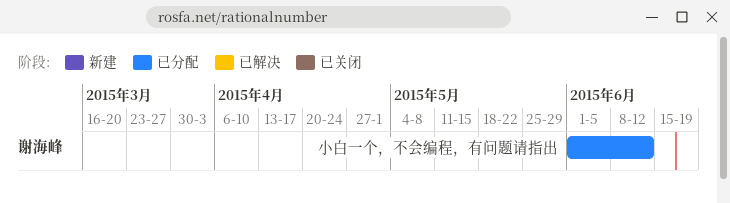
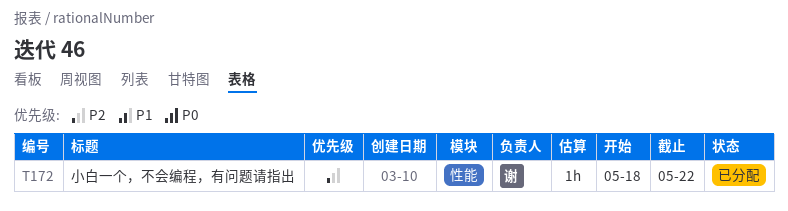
小白一个，不会编程，有问题请指出, start: Jun 1 -> May 18
小白一个，不会编程，有问题请指出, due: Jun 12 -> May 22

